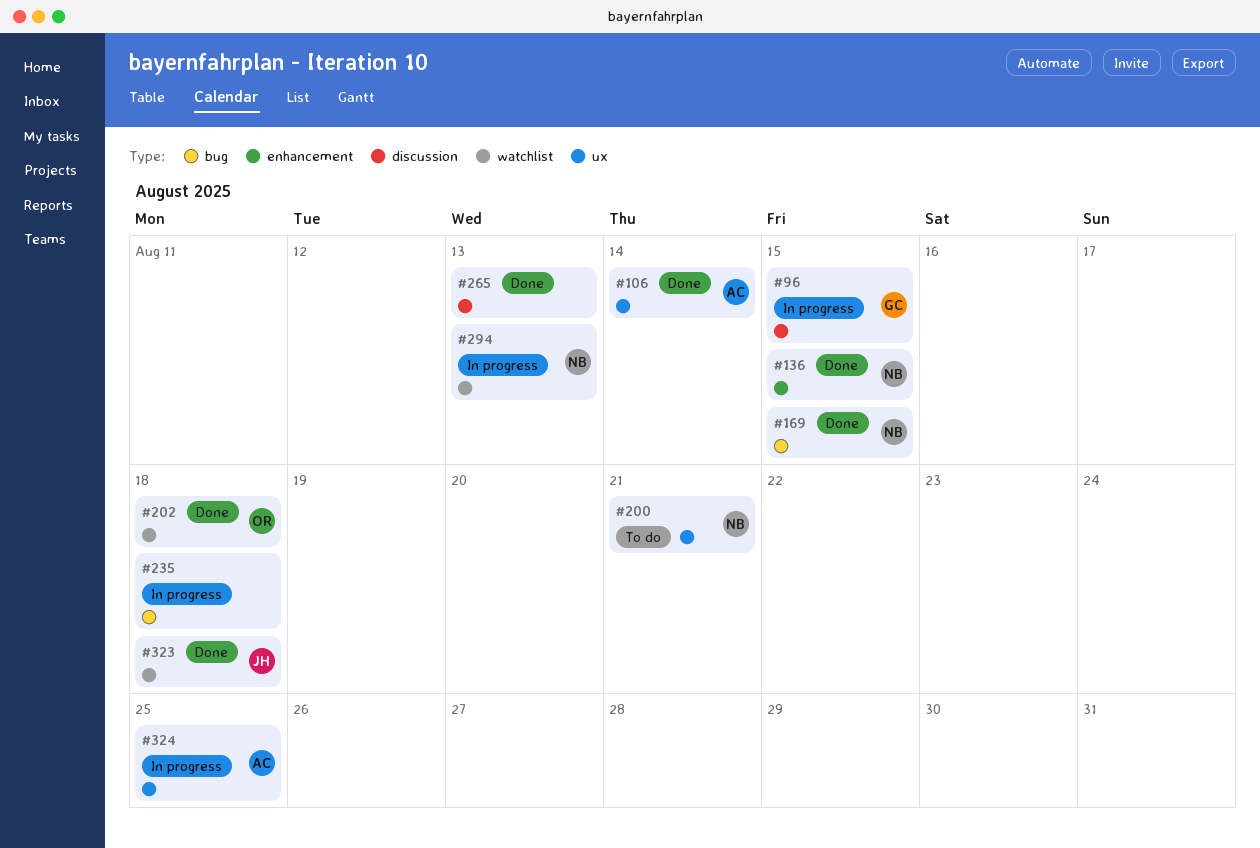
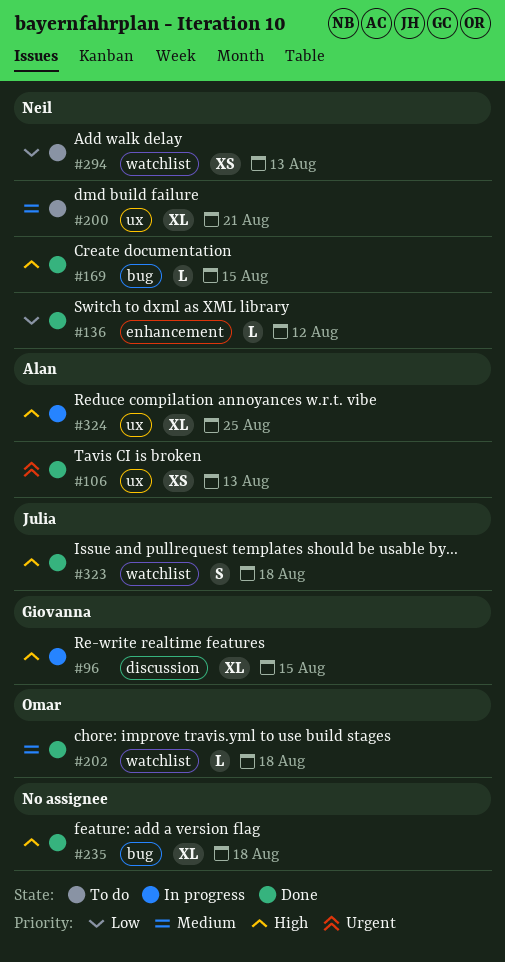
#106, due: Aug 14 -> Aug 13
#136, due: Aug 15 -> Aug 12
#235, status: In progress -> Done
#265: present -> none
#294, status: In progress -> To do

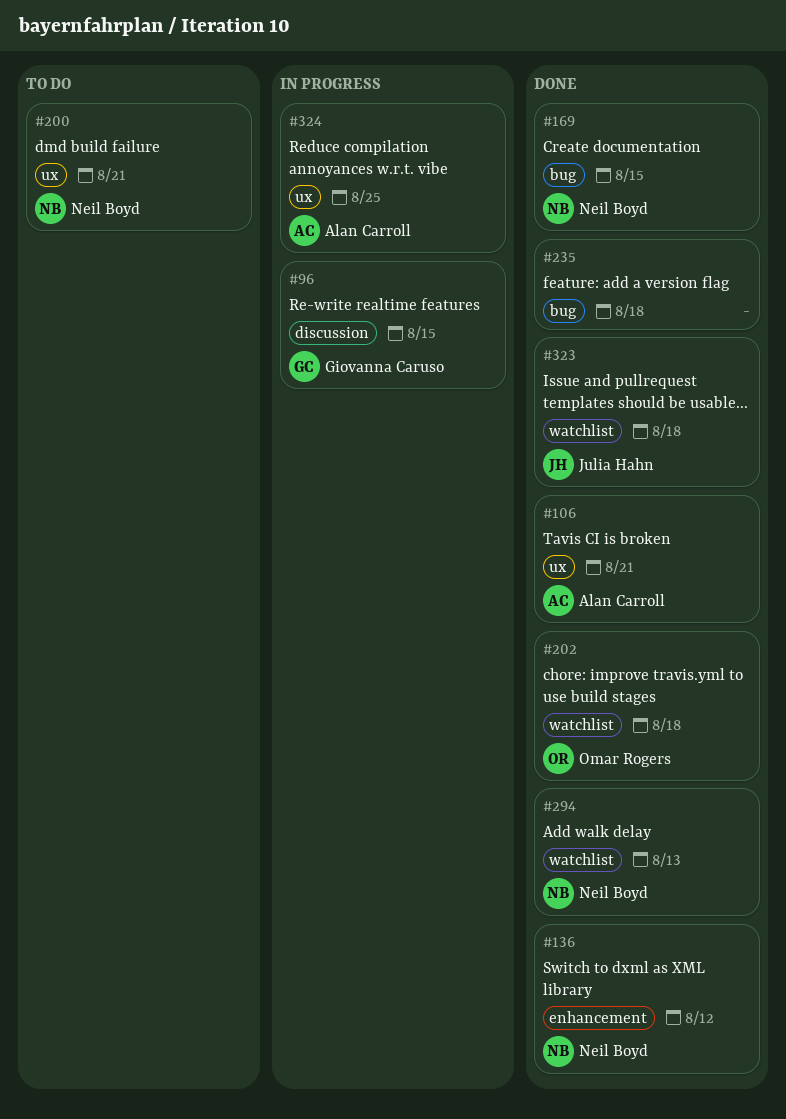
#106, due: Aug 13 -> Aug 21
#294, status: To do -> Done

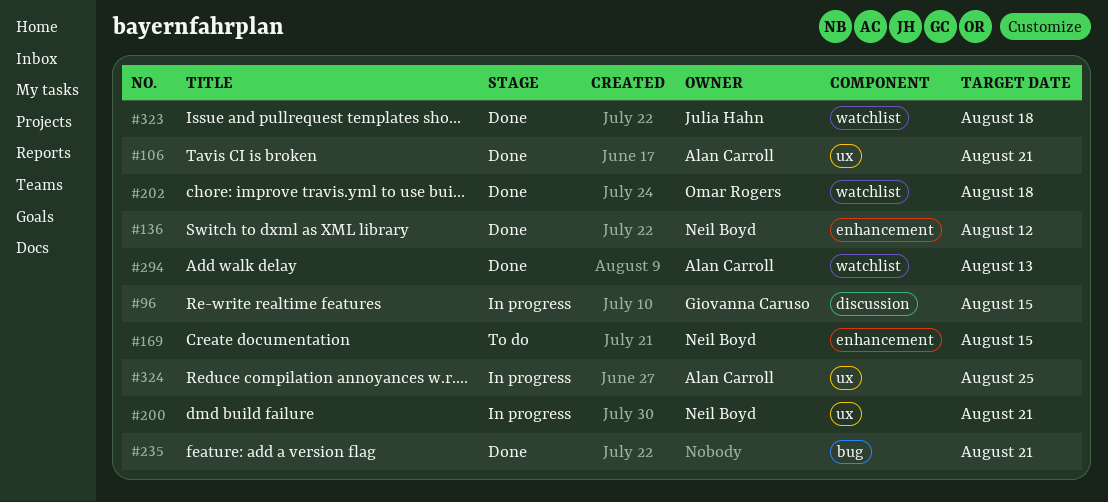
#169, status: Done -> To do
#169, label: bug -> enhancement
#200, status: To do -> In progress
#235, due: Aug 18 -> Aug 21
#294, owner: Neil Boyd -> Alan Carroll

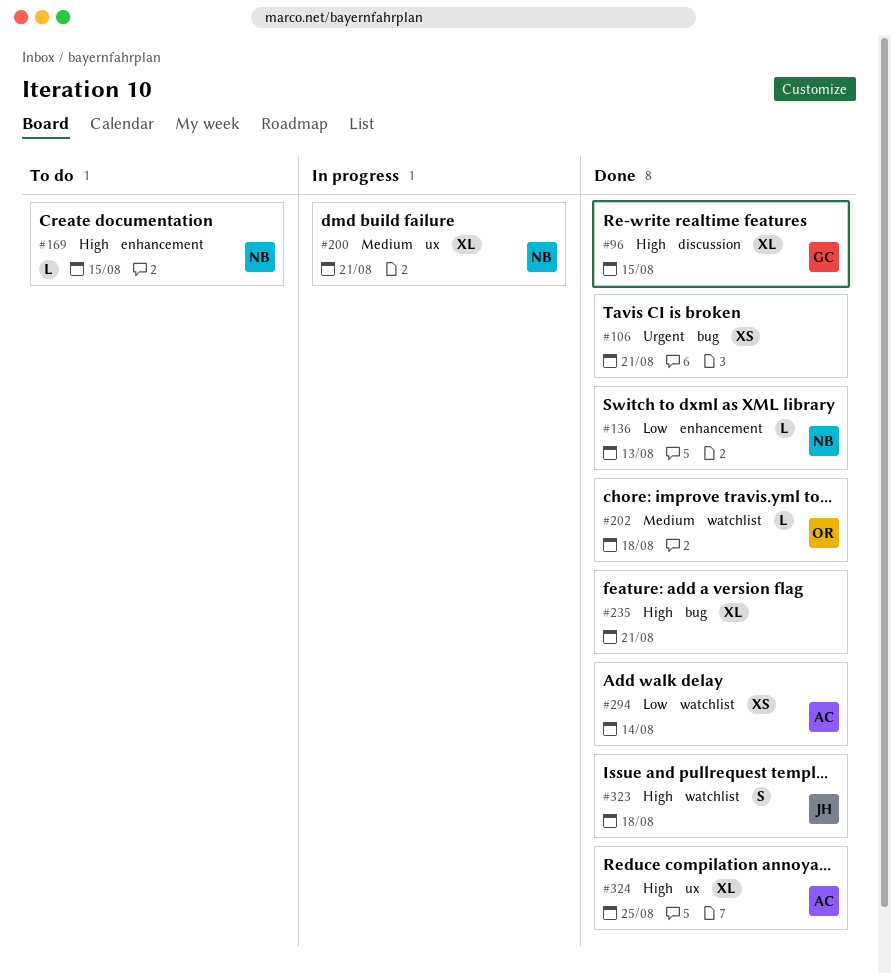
#96, status: In progress -> Done
#106, owner: Alan Carroll -> none
#106, label: ux -> bug
#136, due: Aug 12 -> Aug 13
#294, due: Aug 13 -> Aug 14
#324, status: In progress -> Done

